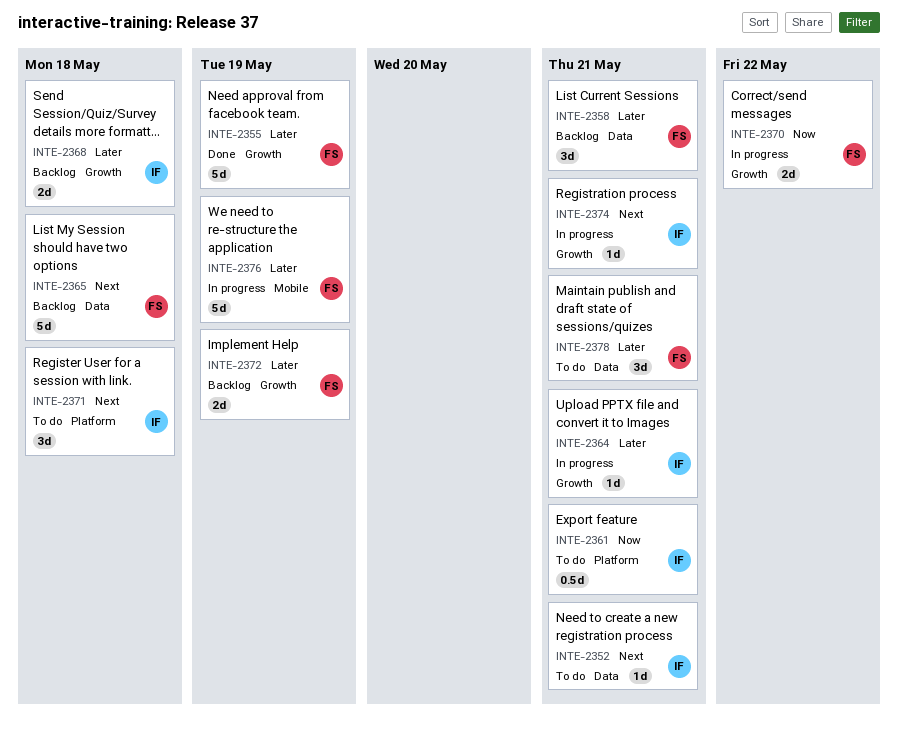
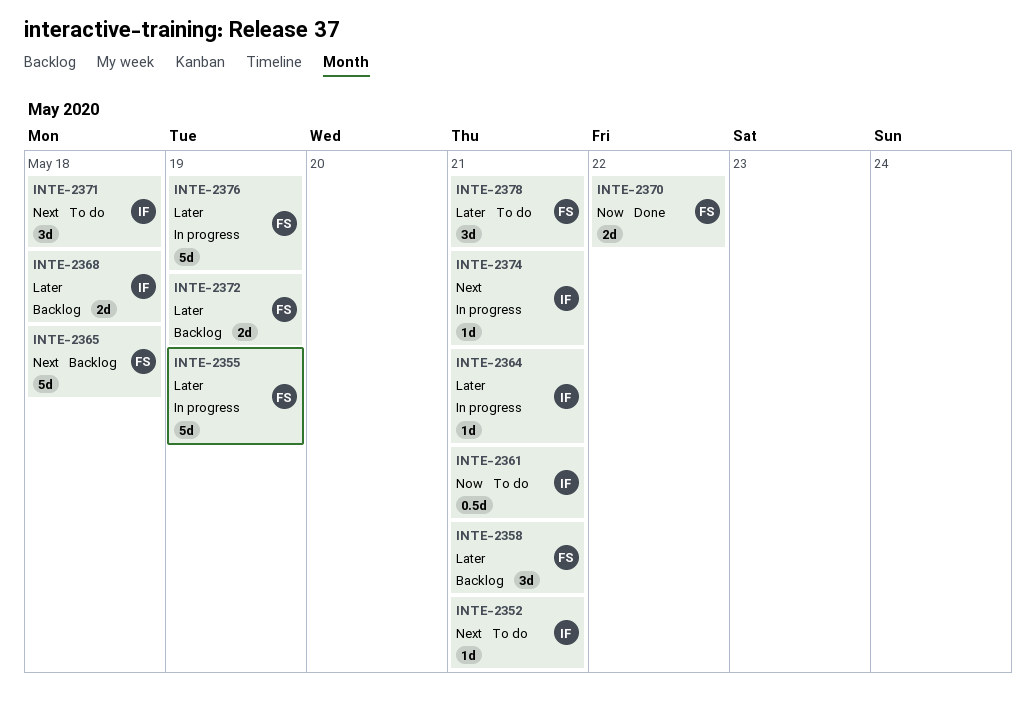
INTE-2355, status: Done -> In progress
INTE-2370, status: In progress -> Done

